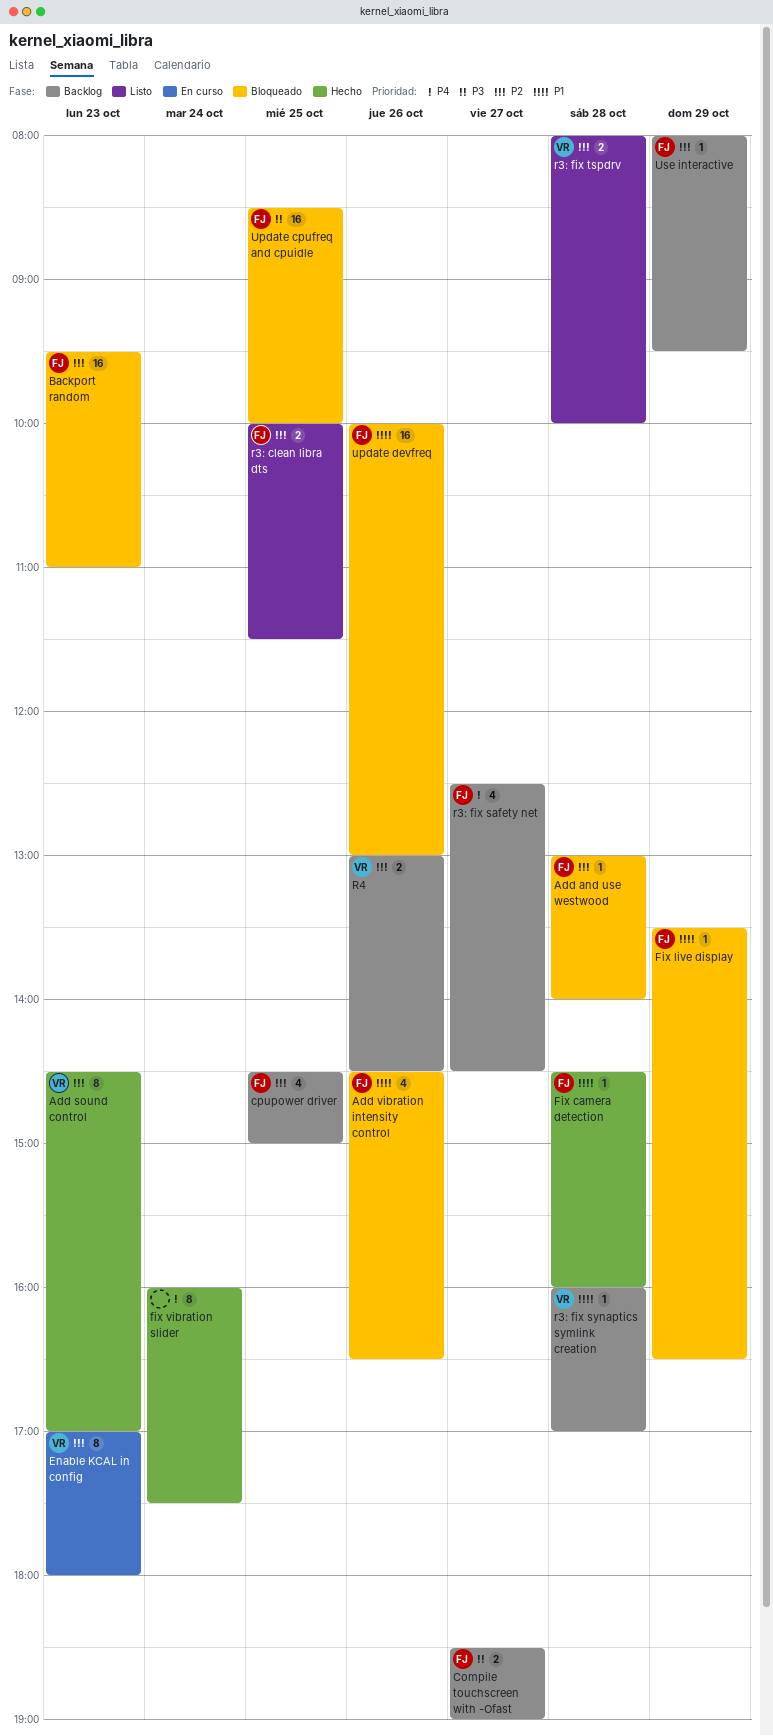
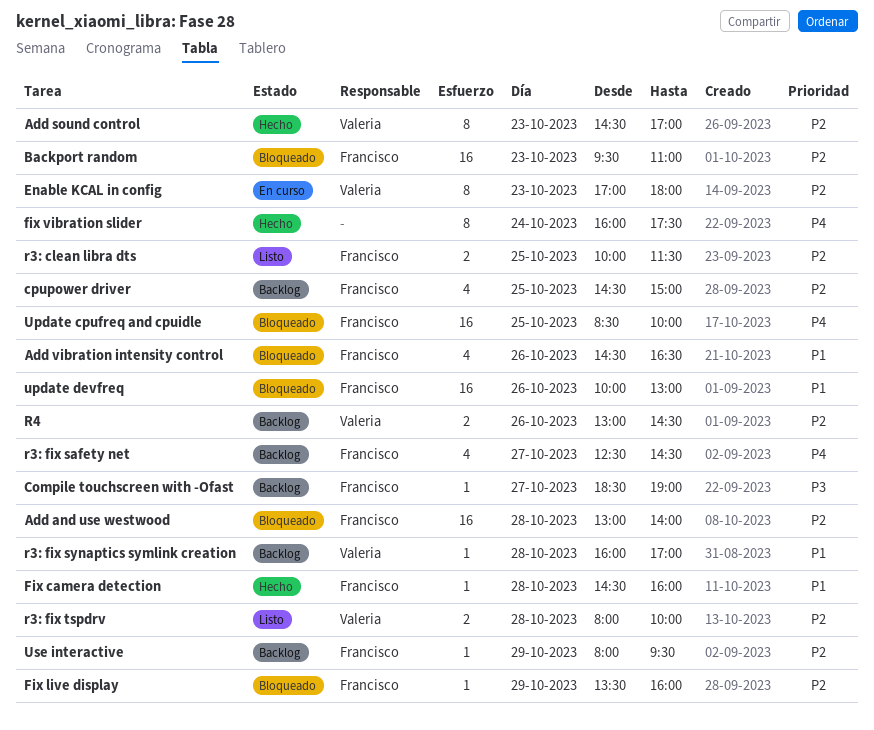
Add and use westwood, estimate: 1 -> 16
Compile touchscreen with -Ofast, estimate: 2 -> 1
Fix live display, priority: P1 -> P2
Fix live display, ends: 16:30 -> 16:00
Update cpufreq and cpuidle, priority: P3 -> P4

